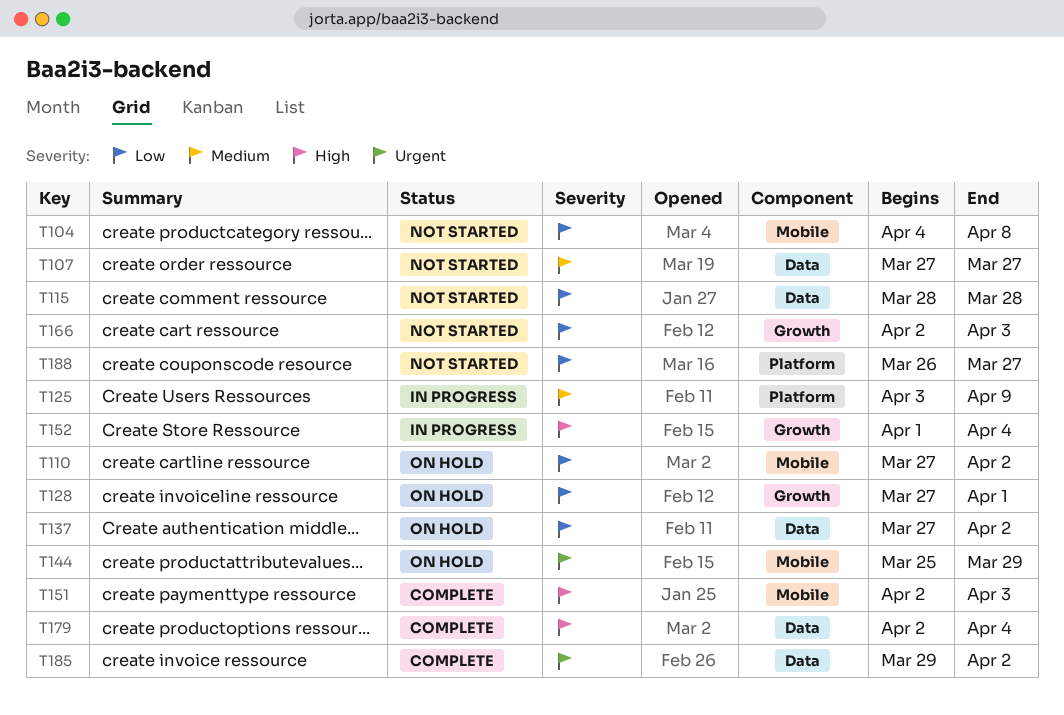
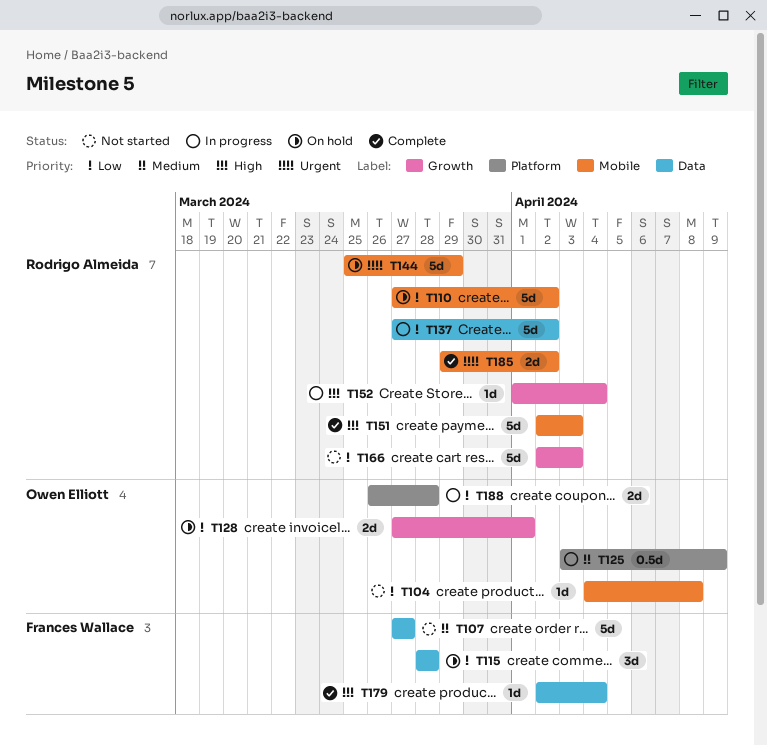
T115, status: Not started -> On hold
T137, status: On hold -> In progress
T185, label: Data -> Mobile
T188, status: Not started -> In progress
T188, due: Mar 27 -> Mar 28

